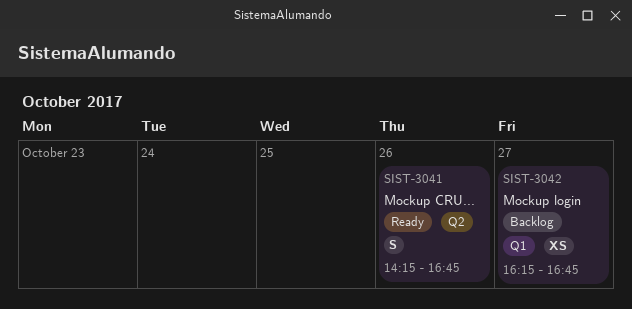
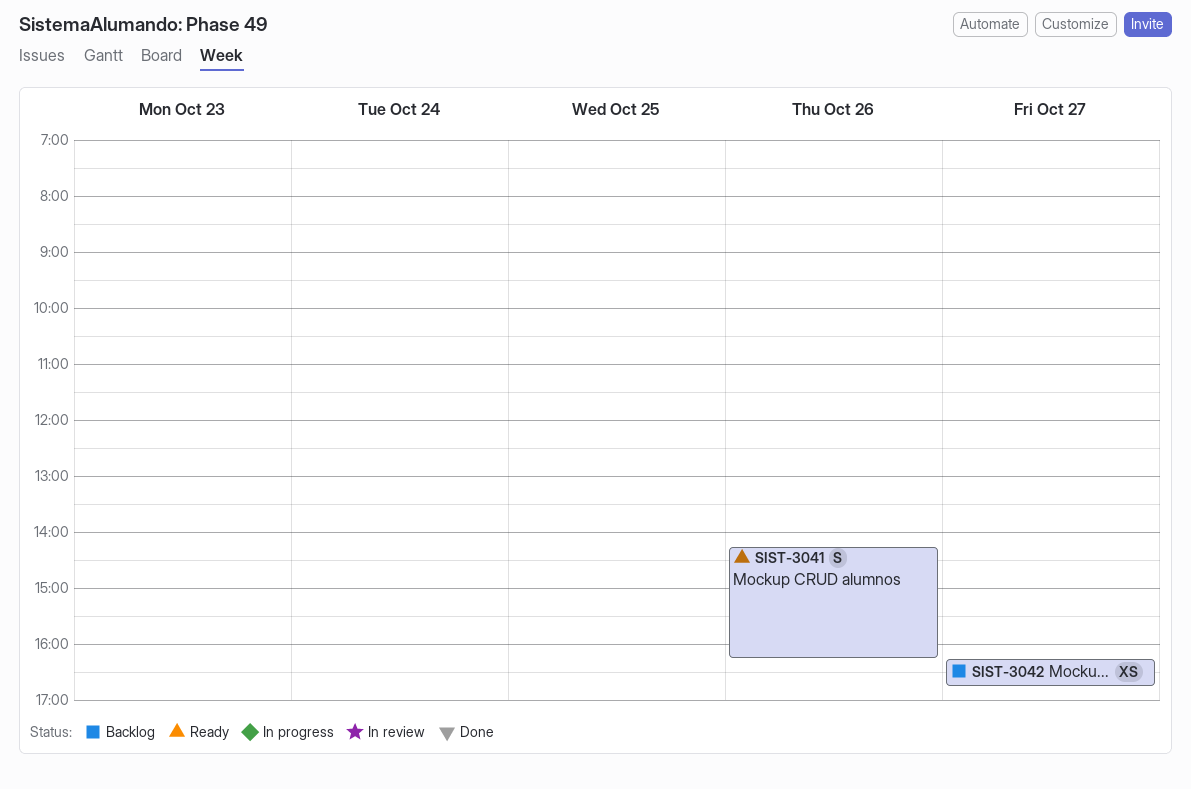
SIST-3041, ends: 16:45 -> 16:15

